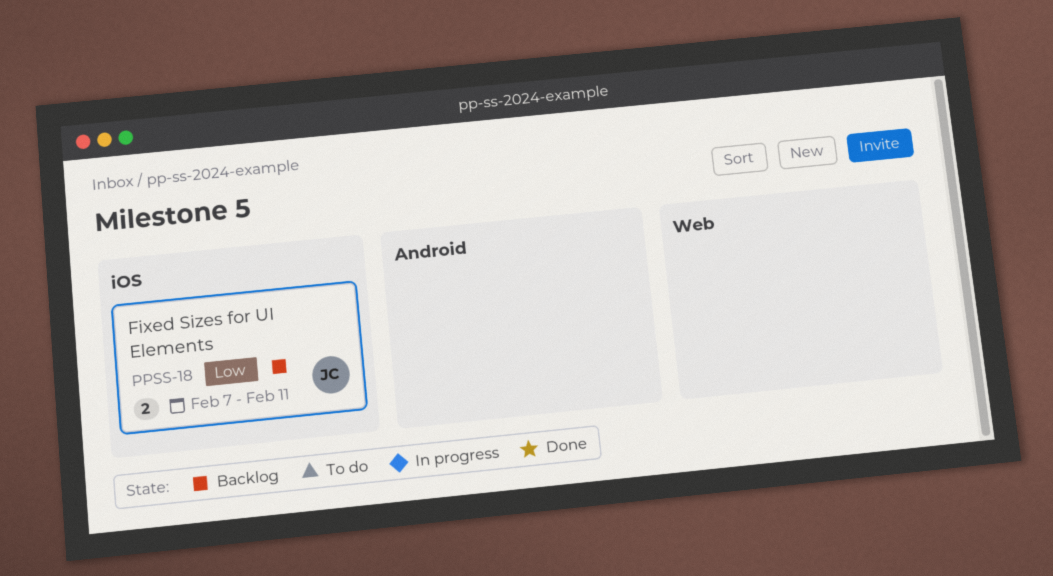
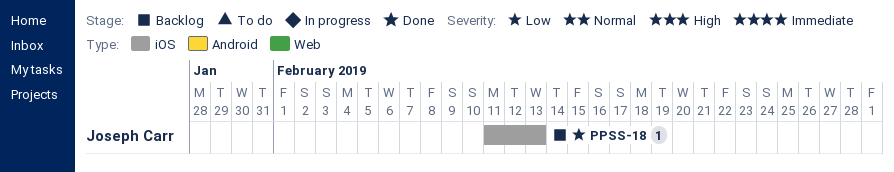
PPSS-18, estimate: 2 -> 1
PPSS-18, start: Feb 7 -> Feb 11
PPSS-18, due: Feb 11 -> Feb 13

